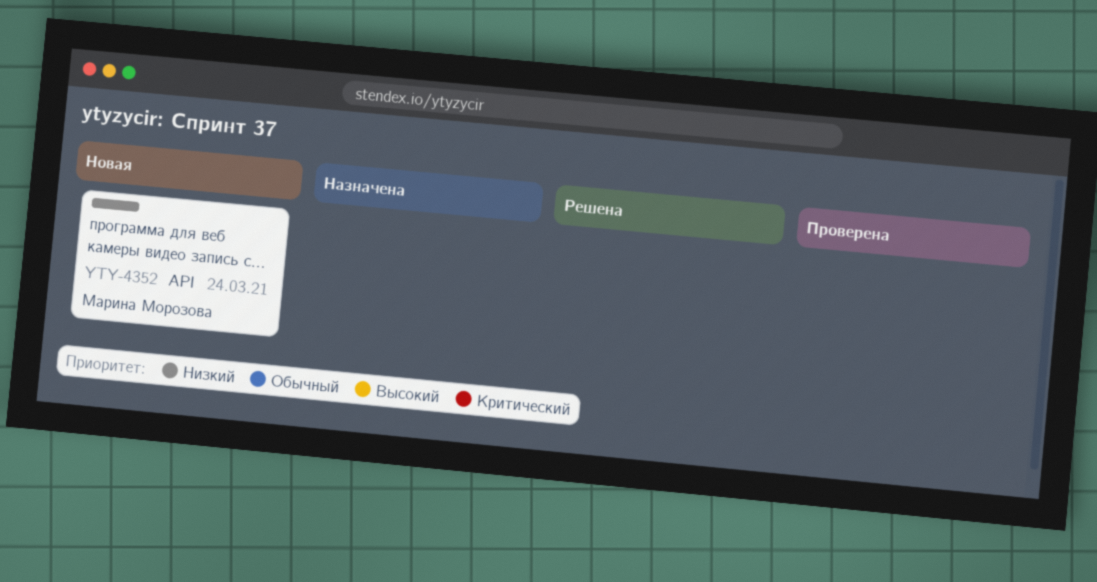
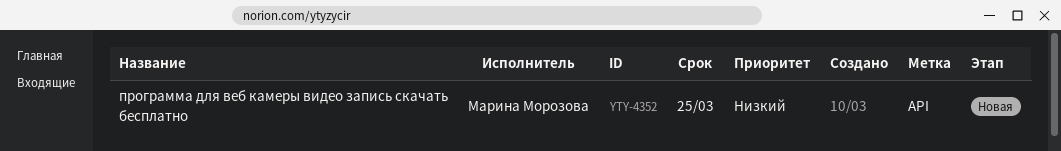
YTY-4352, due: Mar 24 -> Mar 25

